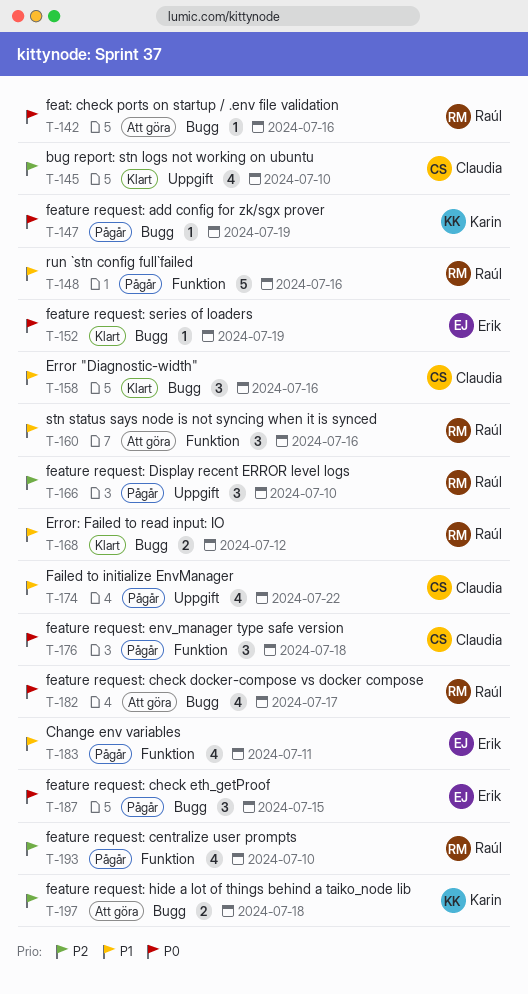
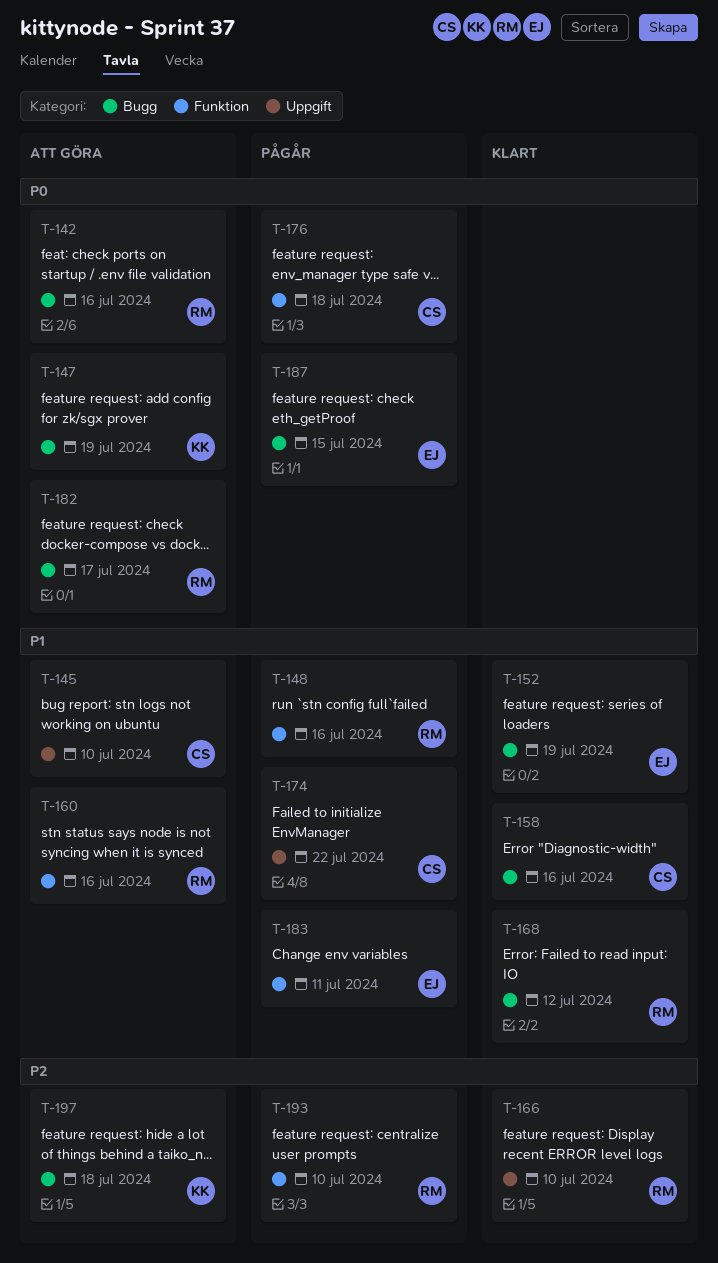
T-145, status: Klart -> Att göra
T-145, priority: P2 -> P1
T-147, status: Pågår -> Att göra
T-152, priority: P0 -> P1
T-166, status: Pågår -> Klart

